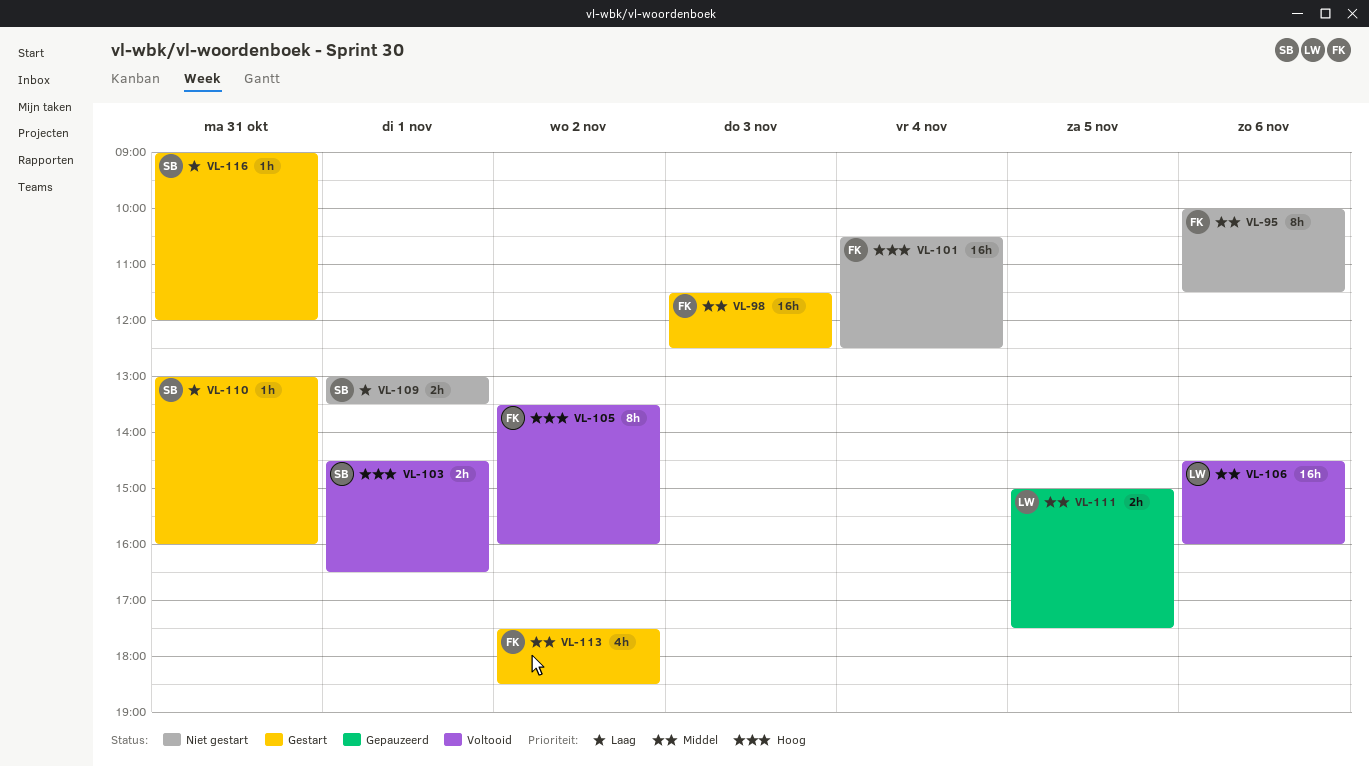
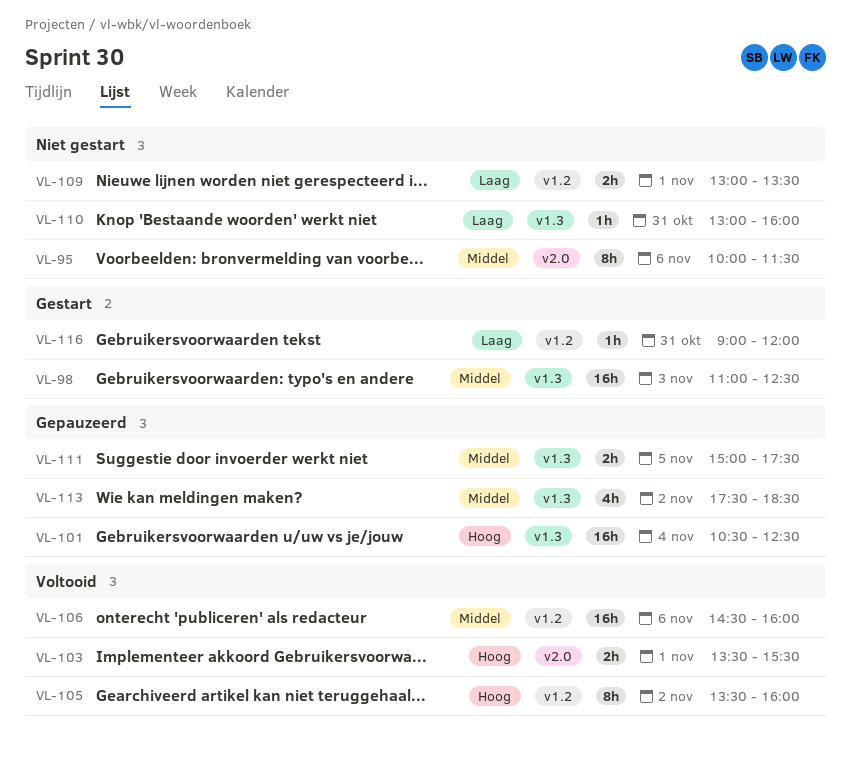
VL-98, begins: 11:30 -> 11:00
VL-101, status: Niet gestart -> Gepauzeerd
VL-103, begins: 14:30 -> 13:30
VL-103, ends: 16:30 -> 15:30
VL-110, status: Gestart -> Niet gestart
VL-113, status: Gestart -> Gepauzeerd

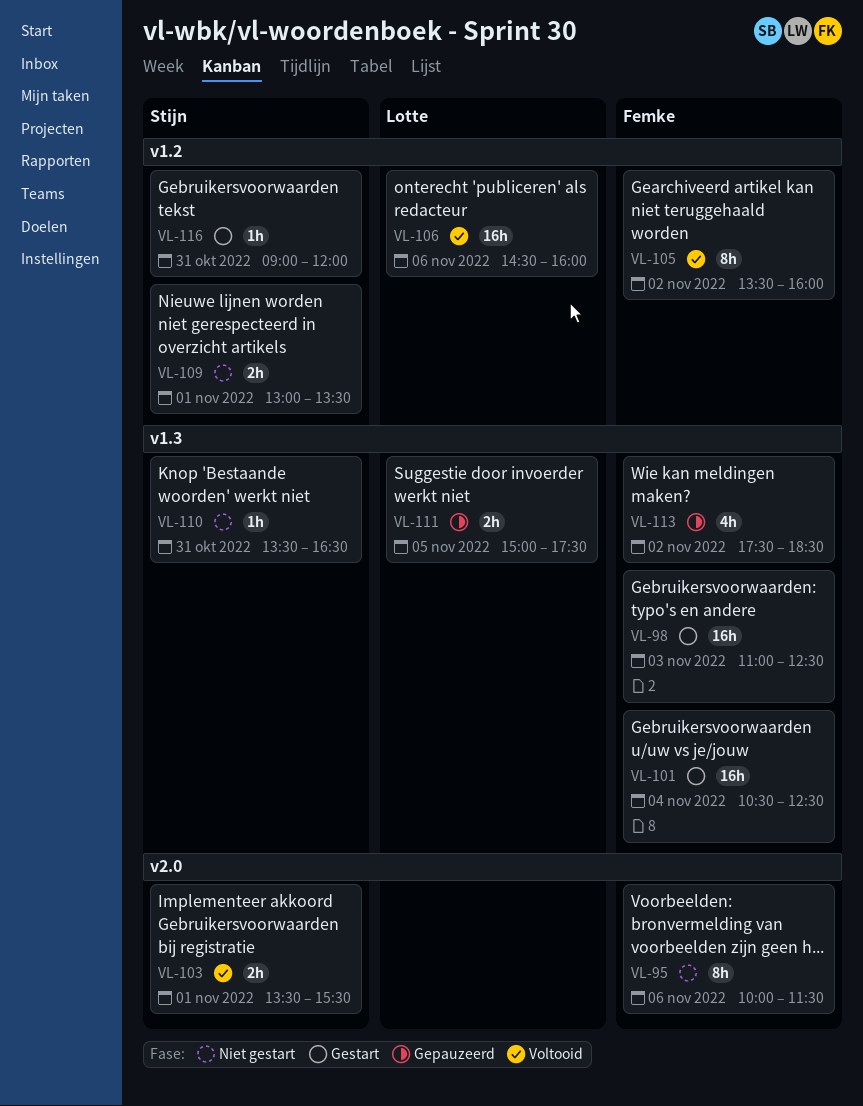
VL-101, status: Gepauzeerd -> Gestart
VL-110, begins: 13:00 -> 13:30
VL-110, ends: 16:00 -> 16:30

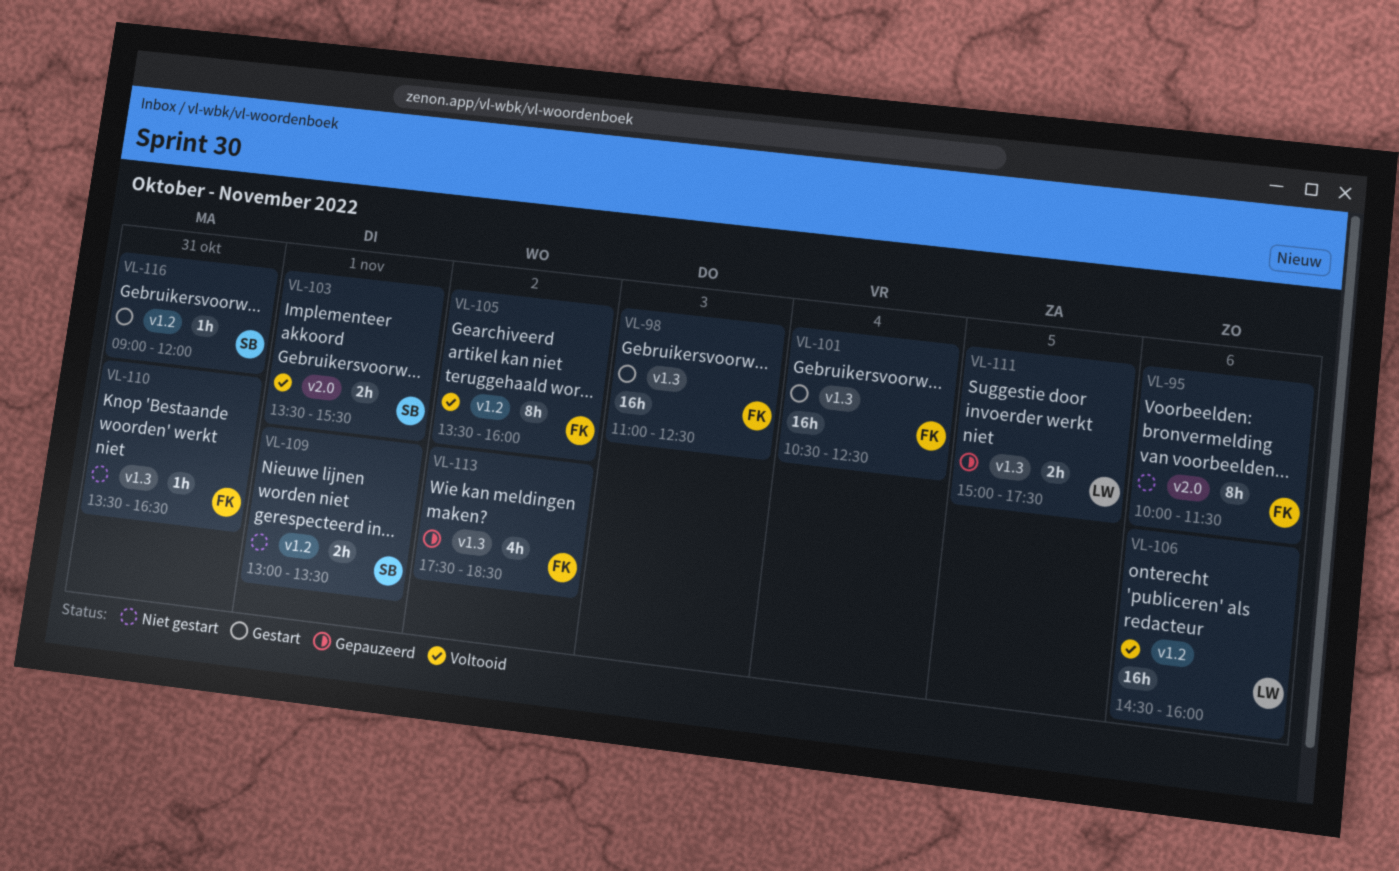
VL-110, owner: Stijn -> Femke

